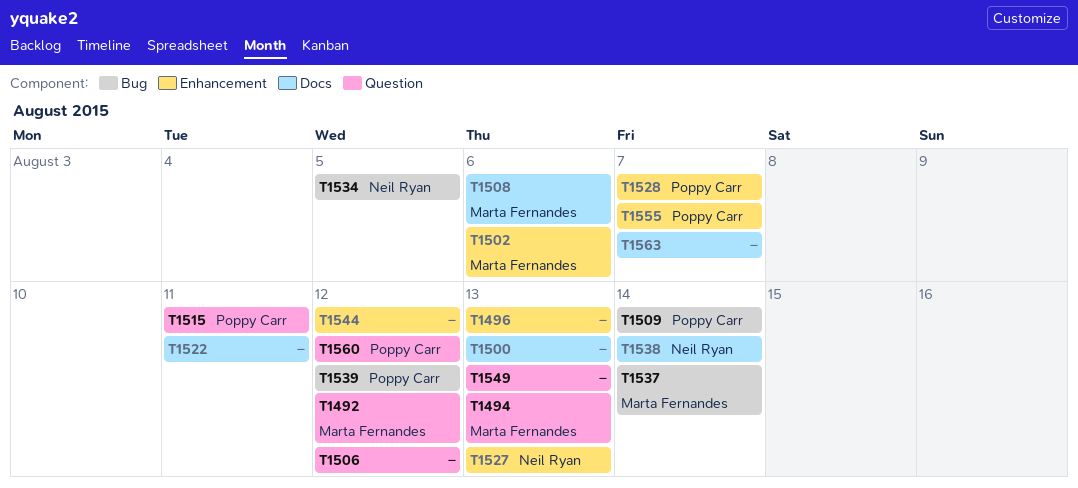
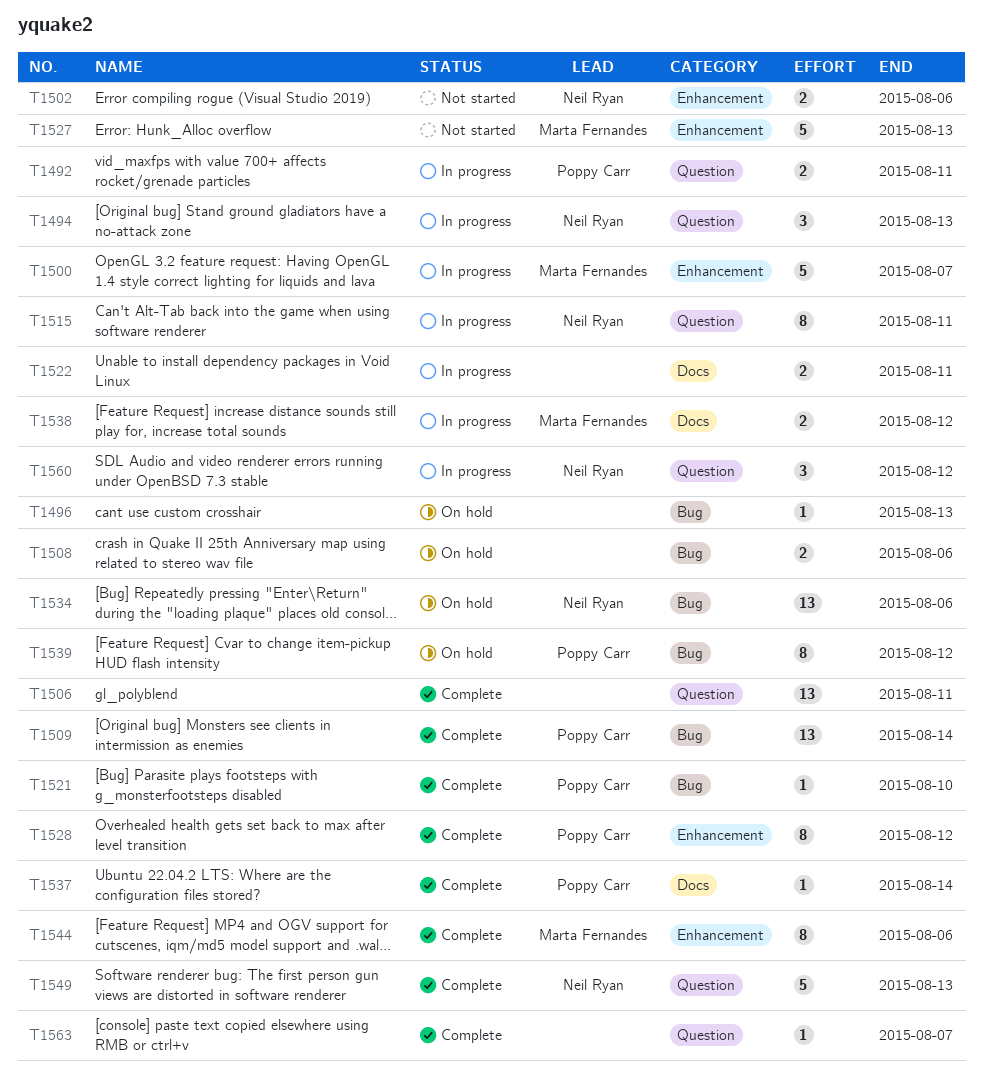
T1492, owner: Marta Fernandes -> Poppy Carr
T1492, due: Aug 12 -> Aug 11
T1494, owner: Marta Fernandes -> Neil Ryan
T1496, label: Enhancement -> Bug
T1500, owner: none -> Marta Fernandes
T1500, label: Docs -> Enhancement
T1500, due: Aug 13 -> Aug 7
T1502, owner: Marta Fernandes -> Neil Ryan
T1506, due: Aug 12 -> Aug 11
T1508, owner: Marta Fernandes -> none
T1508, label: Docs -> Bug
T1515, owner: Poppy Carr -> Neil Ryan
T1521: none -> present
T1527, owner: Neil Ryan -> Marta Fernandes
T1528, due: Aug 7 -> Aug 12
T1534, due: Aug 5 -> Aug 6
T1537, owner: Marta Fernandes -> Poppy Carr
T1537, label: Bug -> Docs
T1538, owner: Neil Ryan -> Marta Fernandes
T1538, due: Aug 14 -> Aug 12
T1544, owner: none -> Marta Fernandes
T1544, due: Aug 12 -> Aug 6
T1549, owner: none -> Neil Ryan
T1555: present -> none
T1560, owner: Poppy Carr -> Neil Ryan
T1563, label: Docs -> Question

